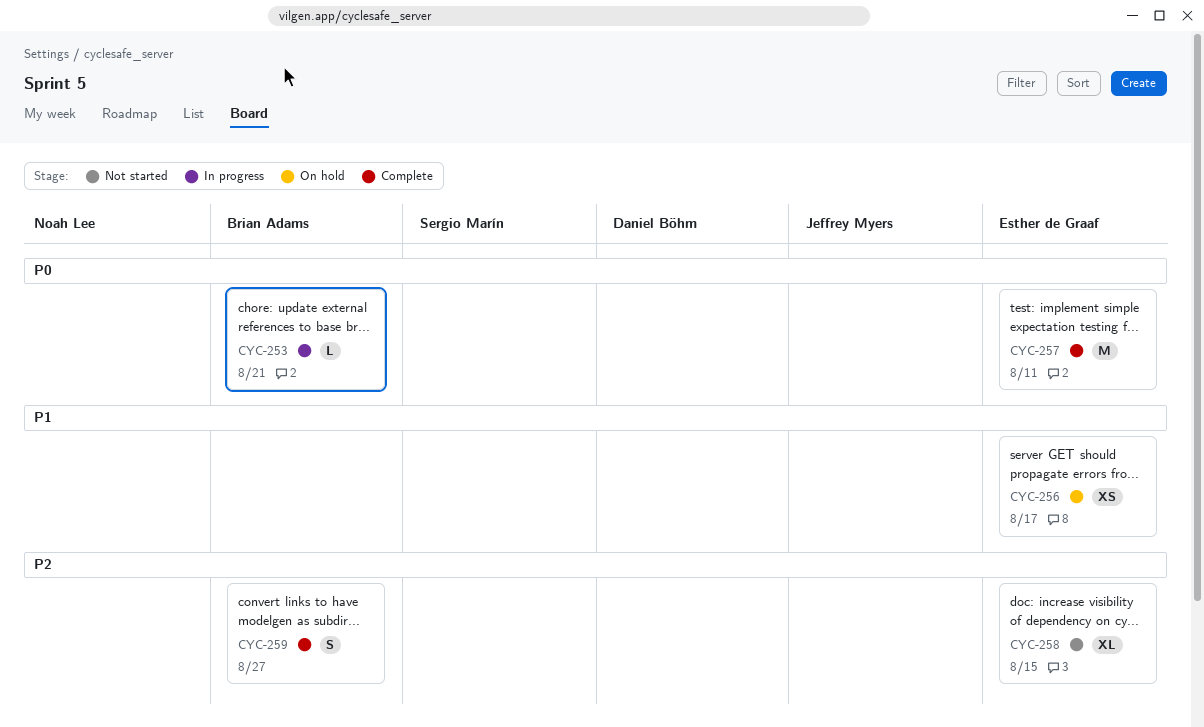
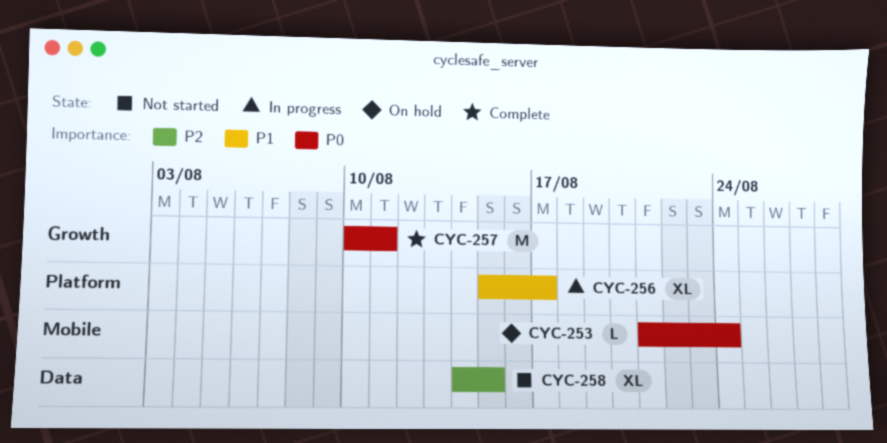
CYC-253, status: In progress -> On hold
CYC-253, due: Aug 21 -> Aug 24
CYC-256, status: On hold -> In progress
CYC-256, estimate: XS -> XL
CYC-259: present -> none

